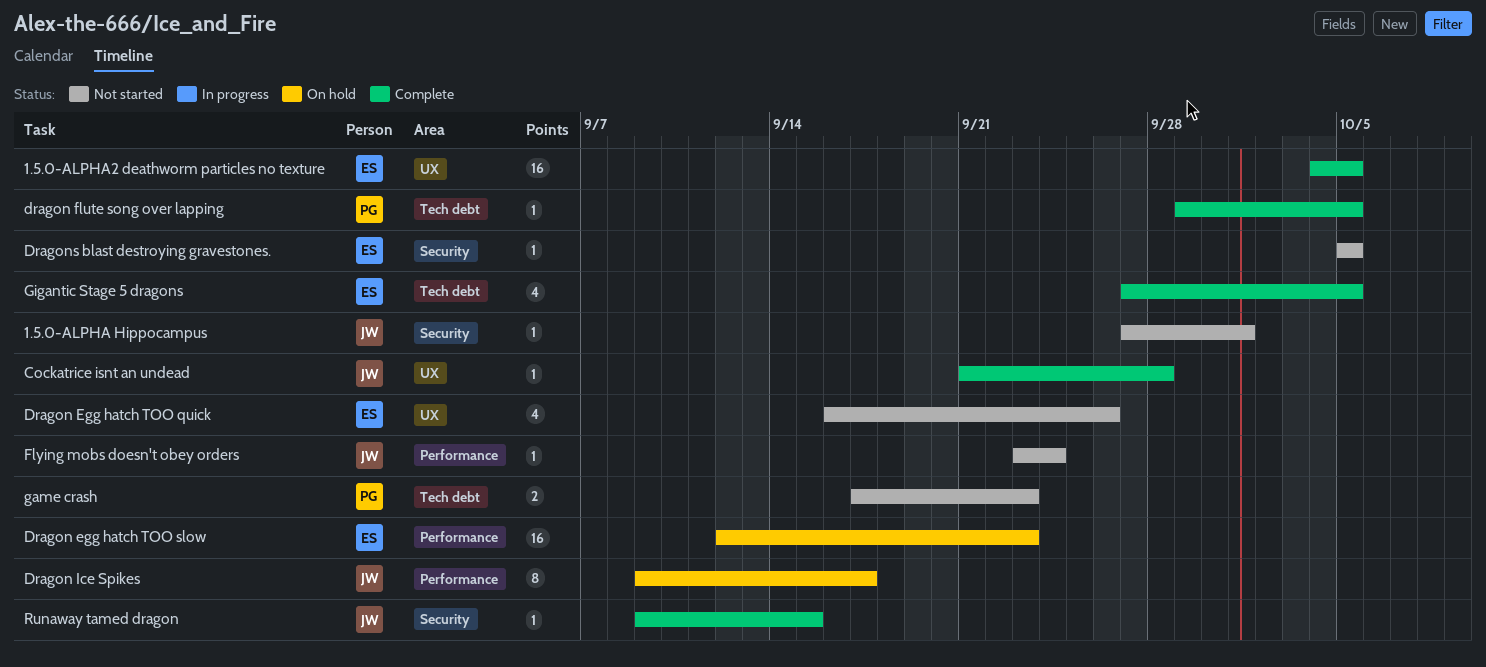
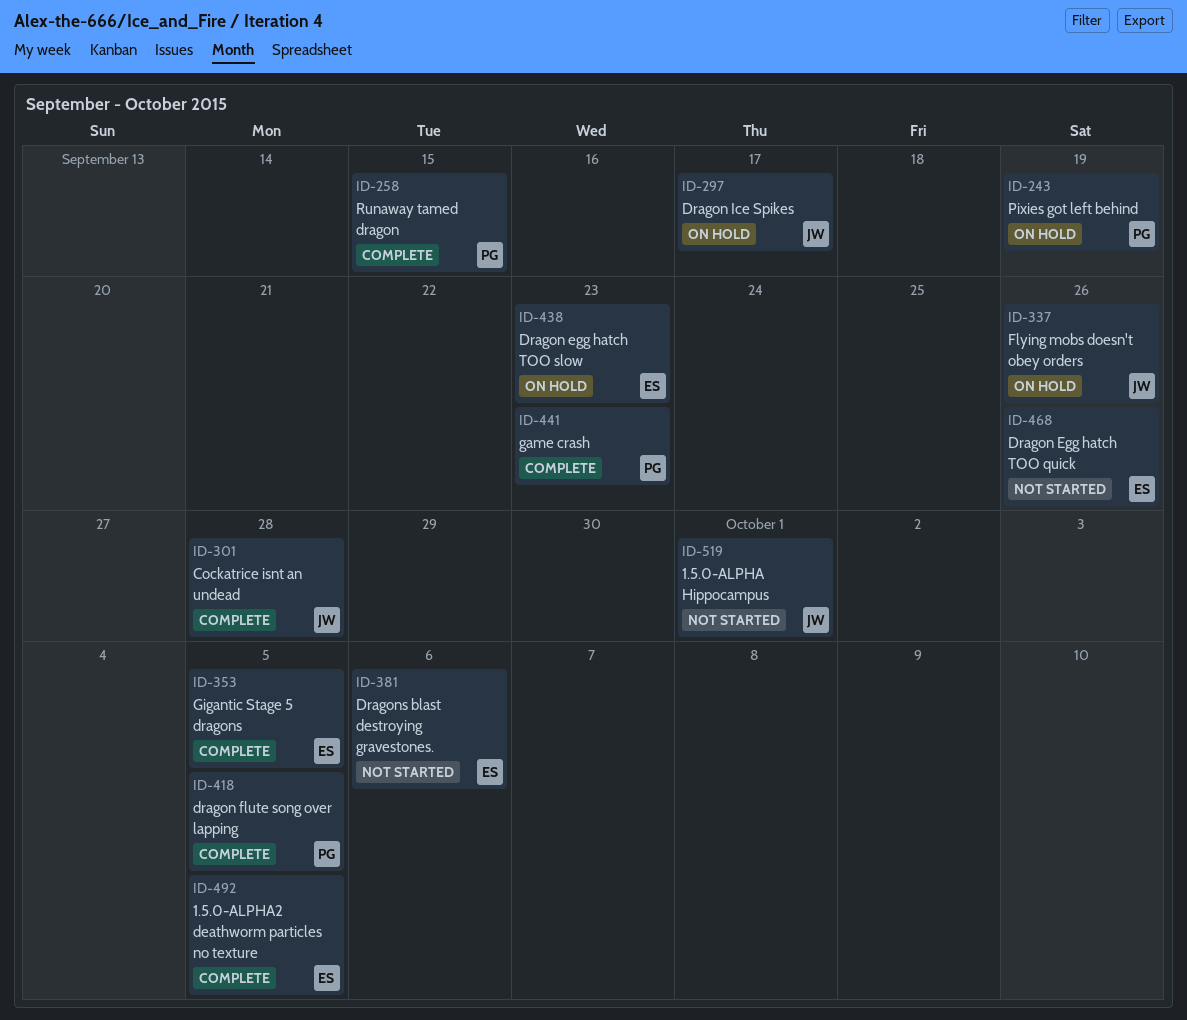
Dragons blast destroying gravestones., due: Oct 5 -> Oct 6
Flying mobs doesn't obey orders, status: Not started -> On hold
Flying mobs doesn't obey orders, due: Sep 24 -> Sep 26
game crash, status: Not started -> Complete
Pixies got left behind: none -> present
Runaway tamed dragon, owner: JW -> PG

